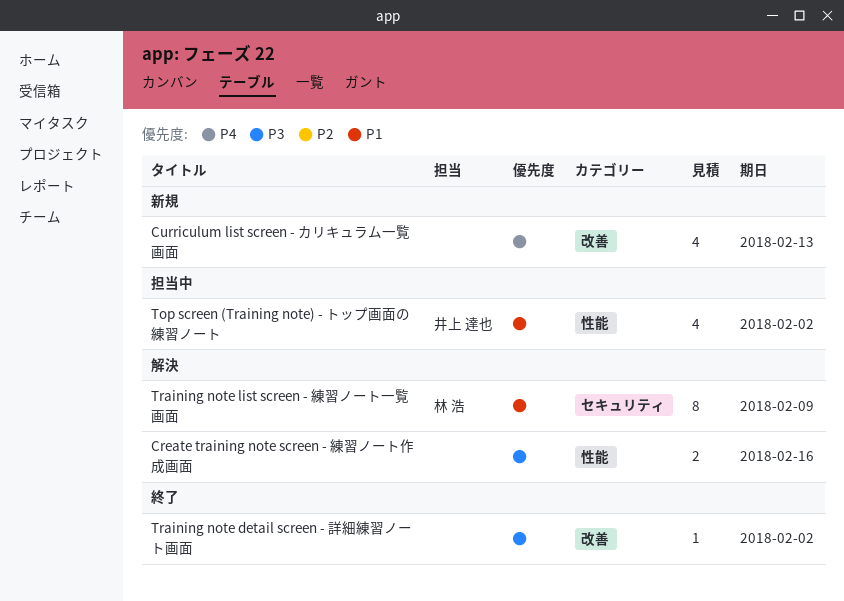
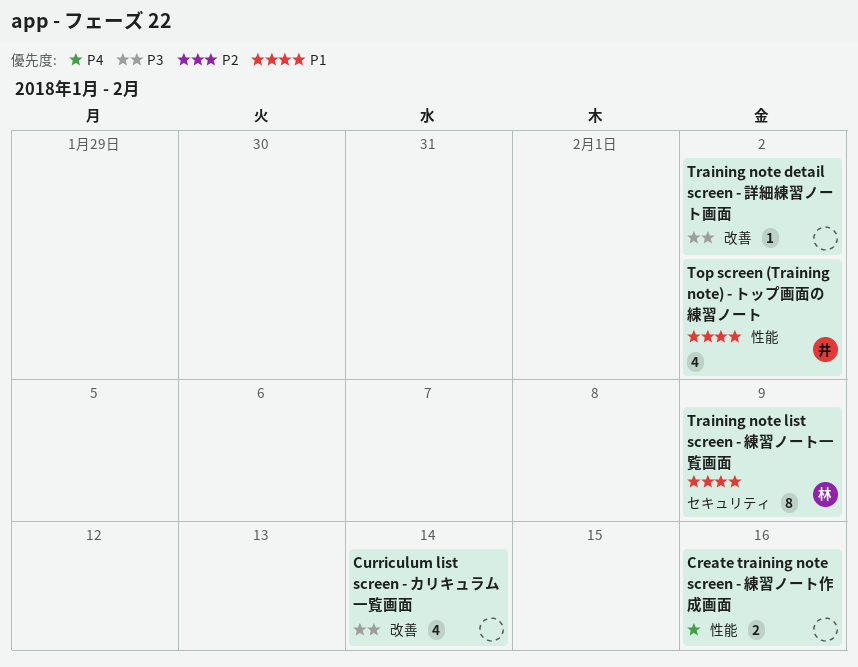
Create training note screen - 練習ノート作成画面, priority: P3 -> P4
Curriculum list screen - カリキュラム一覧画面, priority: P4 -> P3
Curriculum list screen - カリキュラム一覧画面, due: Feb 13 -> Feb 14

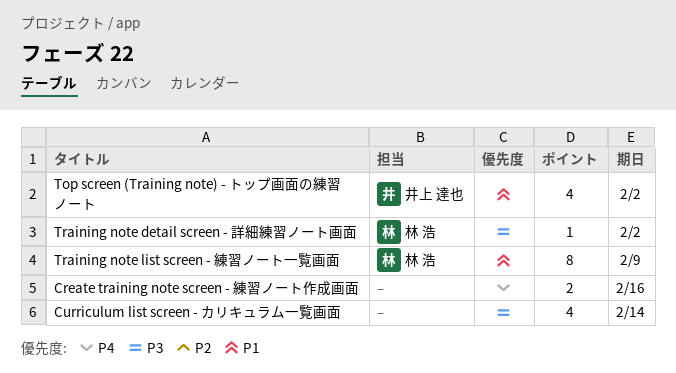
Training note detail screen - 詳細練習ノート画面, owner: none -> 林 浩

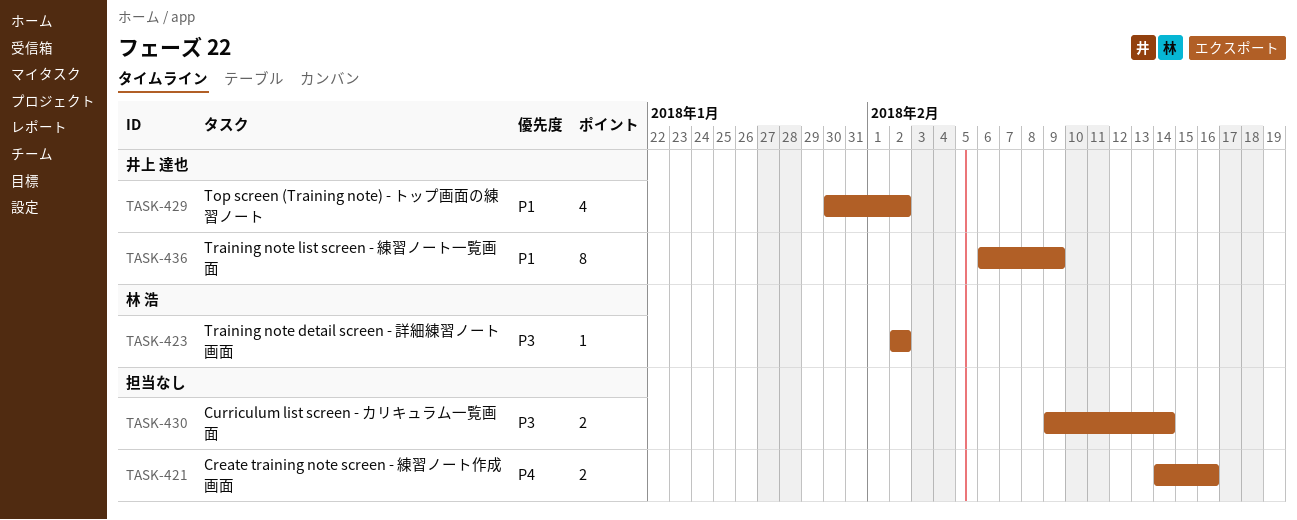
Curriculum list screen - カリキュラム一覧画面, estimate: 4 -> 2
Training note list screen - 練習ノート一覧画面, owner: 林 浩 -> 井上 達也

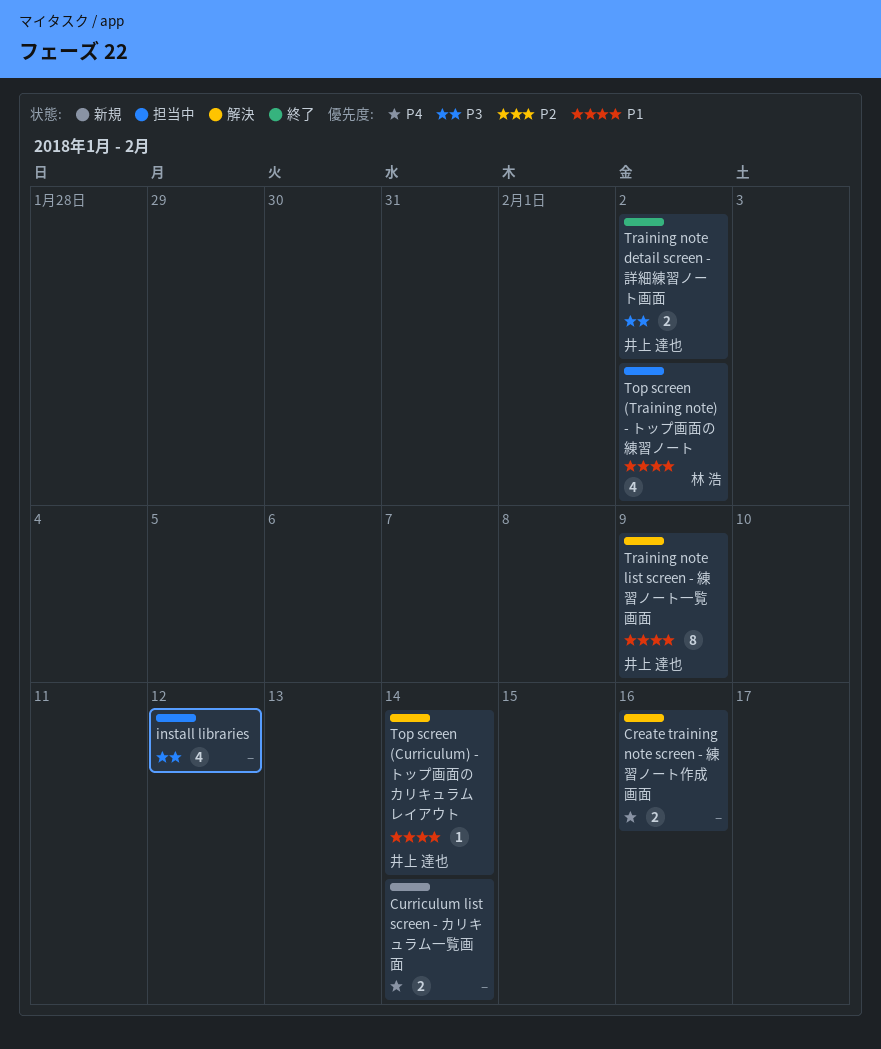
Curriculum list screen - カリキュラム一覧画面, priority: P3 -> P4
install libraries: none -> present
Top screen (Curriculum) - トップ画面のカリキュラムレイアウト: none -> present
Top screen (Training note) - トップ画面の練習ノート, owner: 井上 達也 -> 林 浩
Training note detail screen - 詳細練習ノート画面, owner: 林 浩 -> 井上 達也
Training note detail screen - 詳細練習ノート画面, estimate: 1 -> 2

